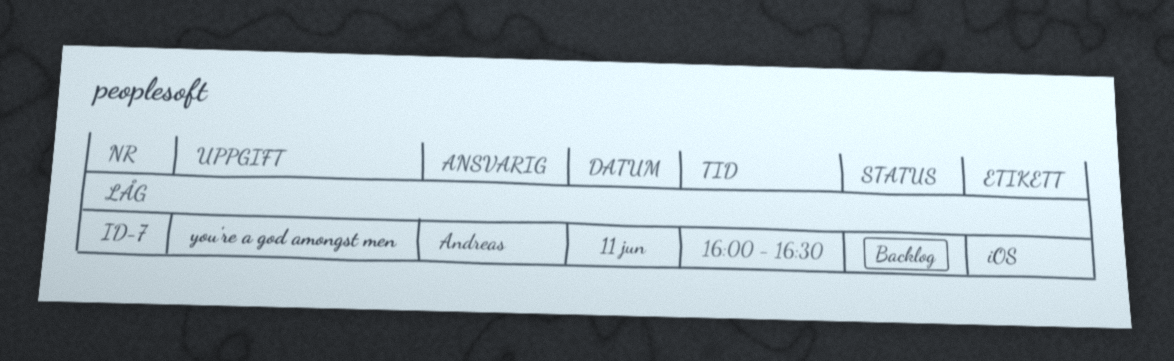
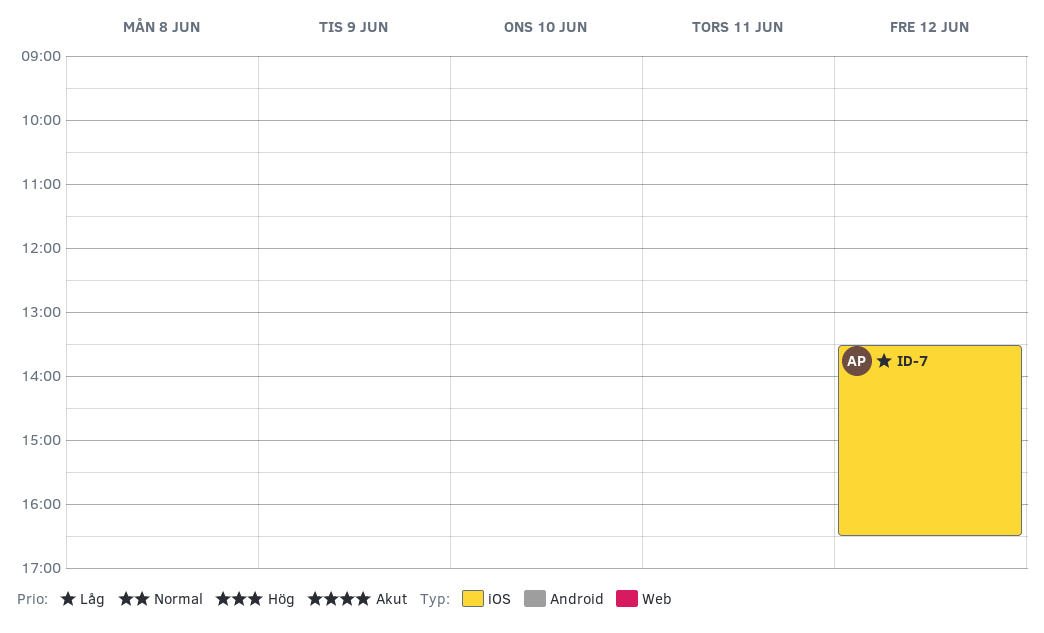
ID-7, day: Jun 11 -> Jun 12
ID-7, begins: 16:00 -> 13:30

